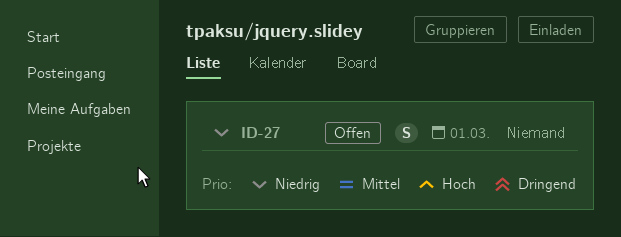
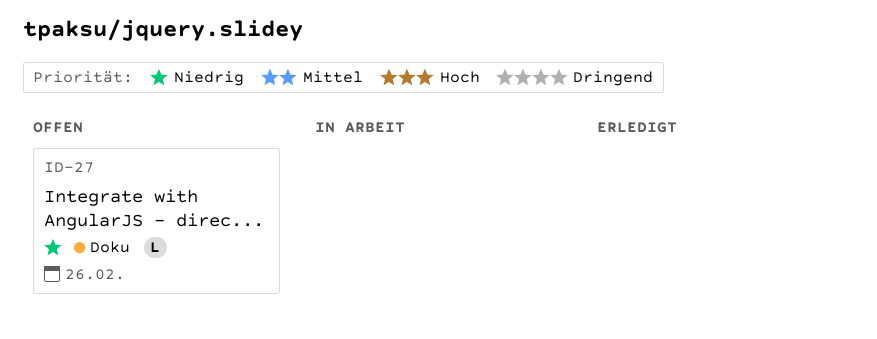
ID-27, estimate: S -> L
ID-27, due: Mar 1 -> Feb 26

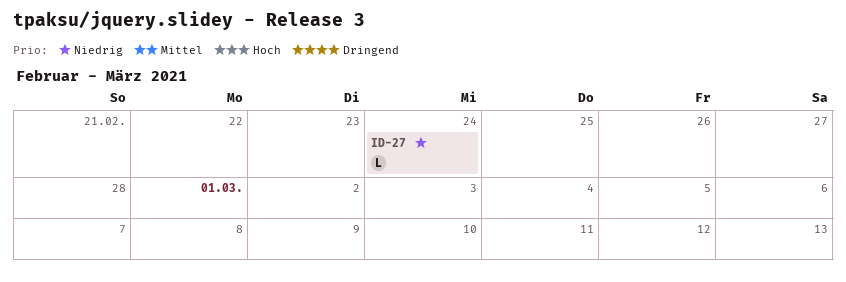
ID-27, due: Feb 26 -> Feb 24

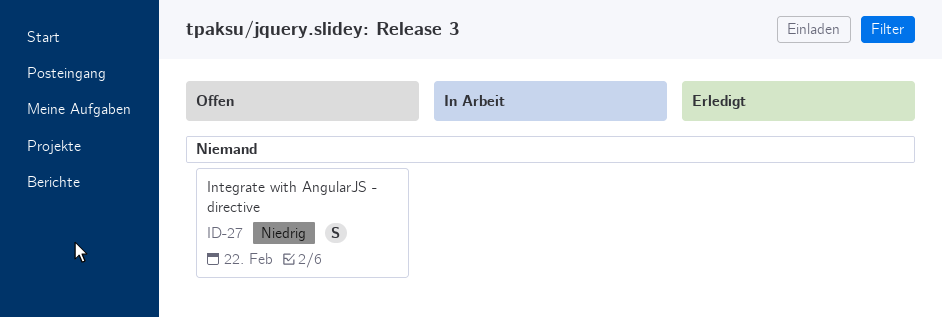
ID-27, estimate: L -> S
ID-27, due: Feb 24 -> Feb 22

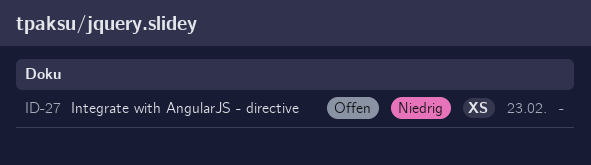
ID-27, estimate: S -> XS
ID-27, due: Feb 22 -> Feb 23

